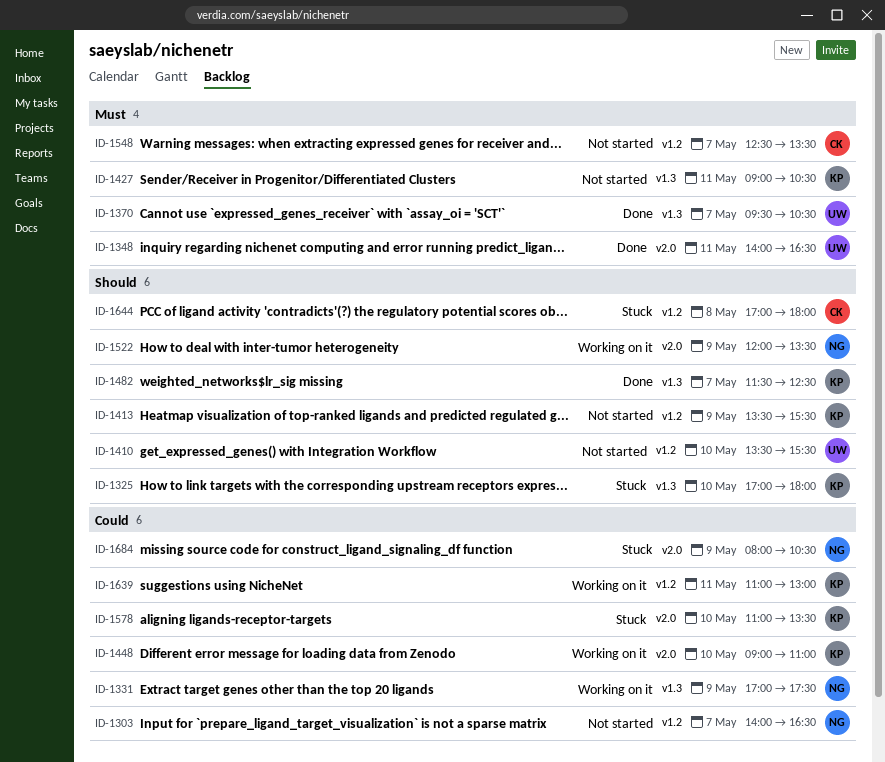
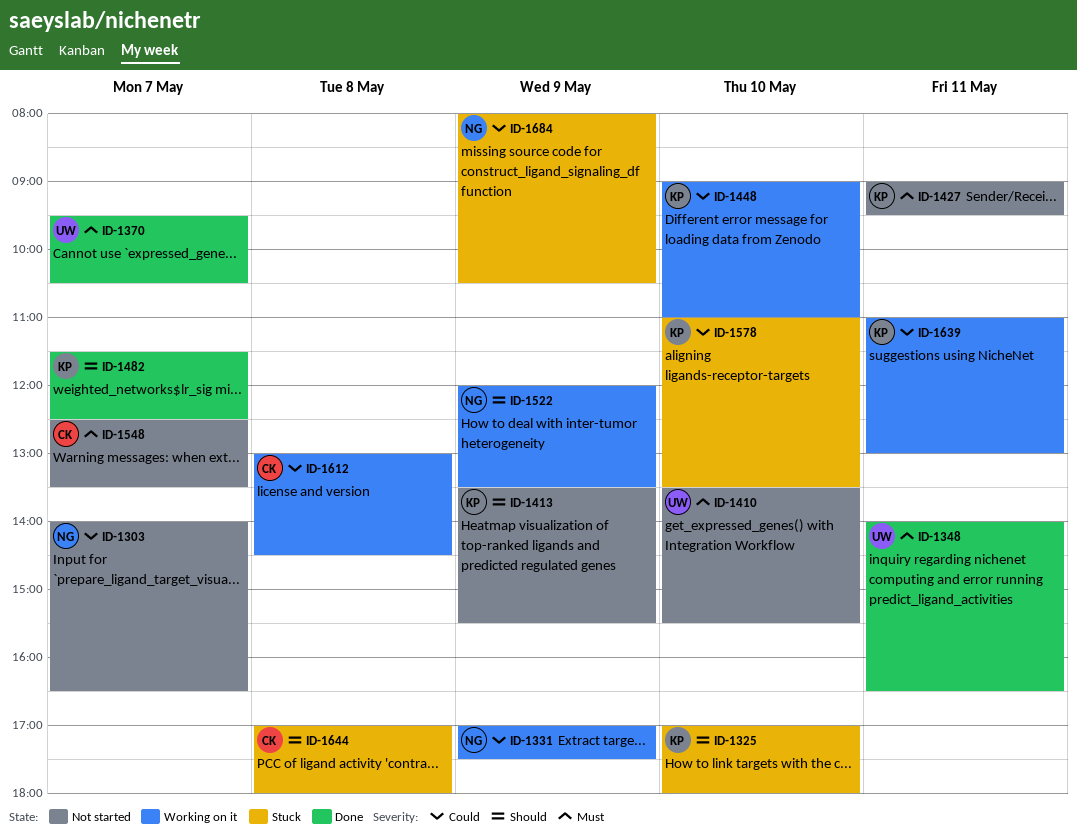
ID-1410, priority: Should -> Must
ID-1427, ends: 10:30 -> 09:30
ID-1612: none -> present

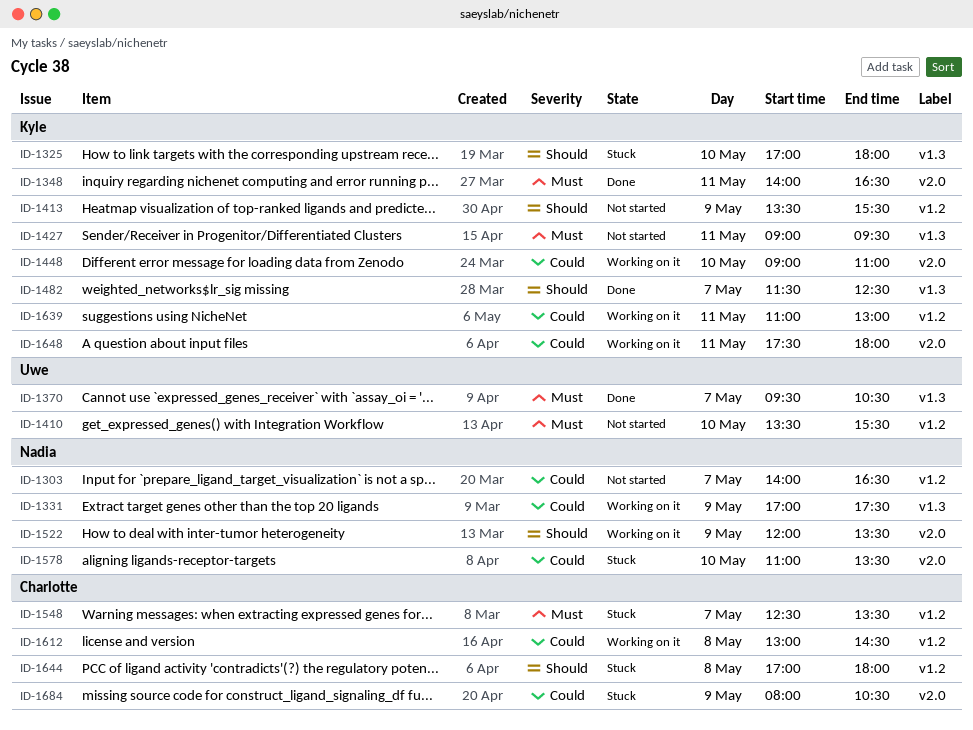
ID-1348, owner: Uwe -> Kyle
ID-1548, status: Not started -> Stuck
ID-1578, owner: Kyle -> Nadia
ID-1648: none -> present
ID-1684, owner: Nadia -> Charlotte

